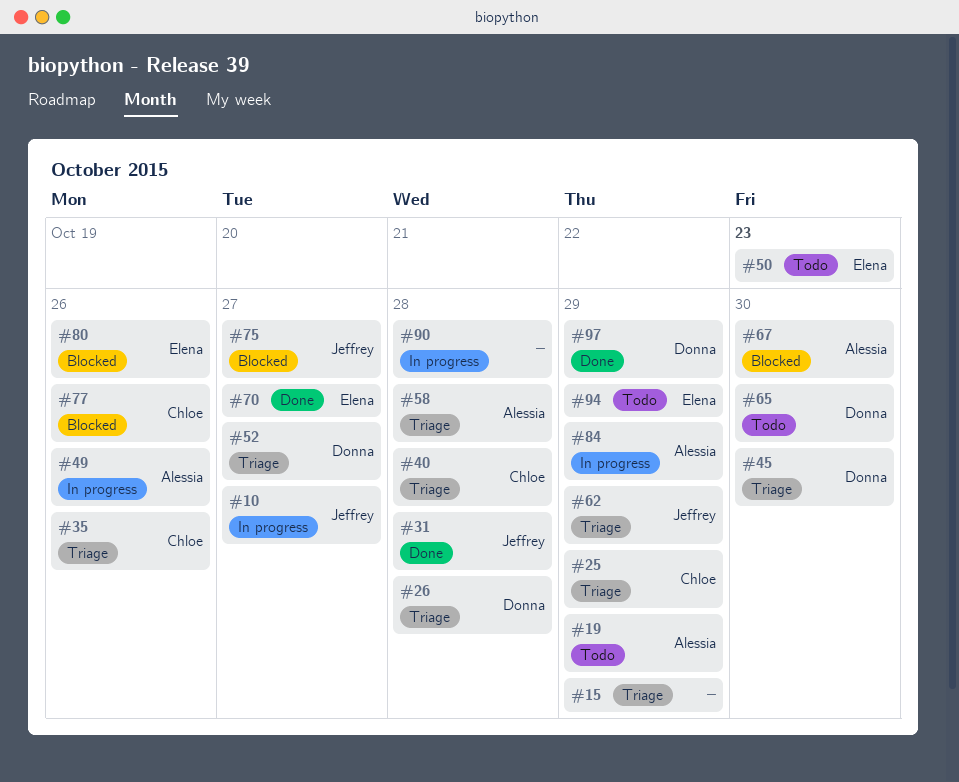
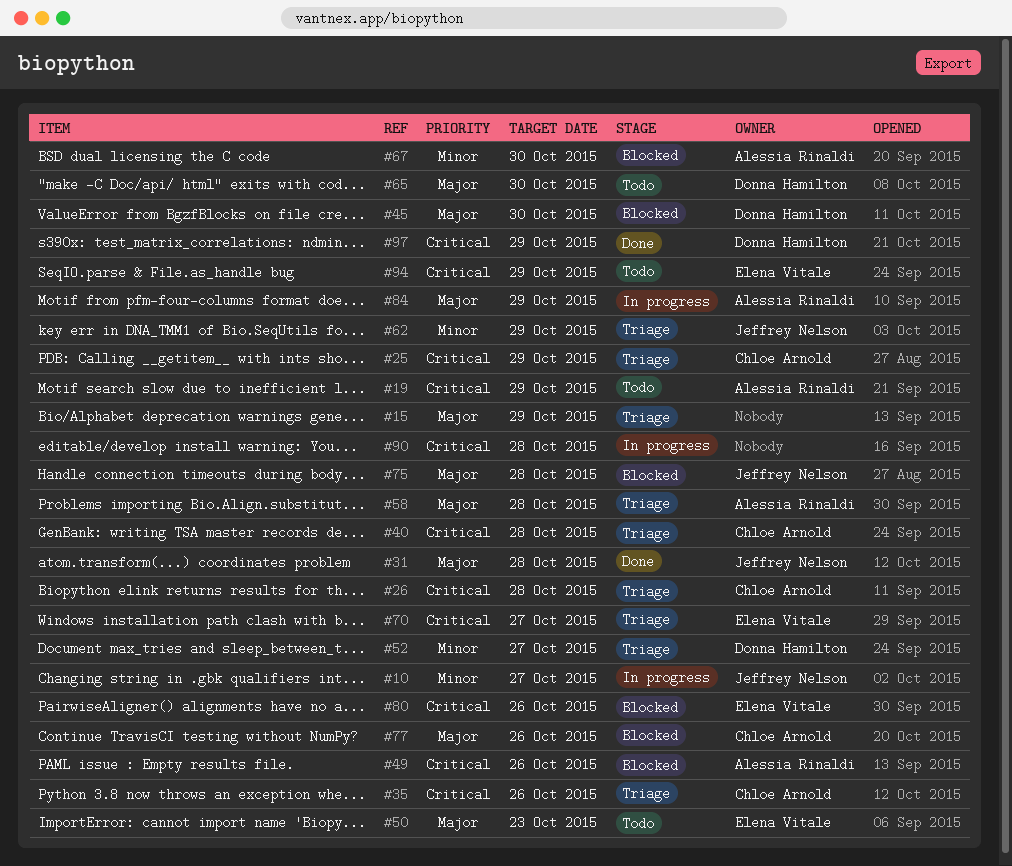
#26, owner: Donna Hamilton -> Chloe Arnold
#45, status: Triage -> Blocked
#49, status: In progress -> Blocked
#70, status: Done -> Triage
#75, due: Oct 27 -> Oct 28

